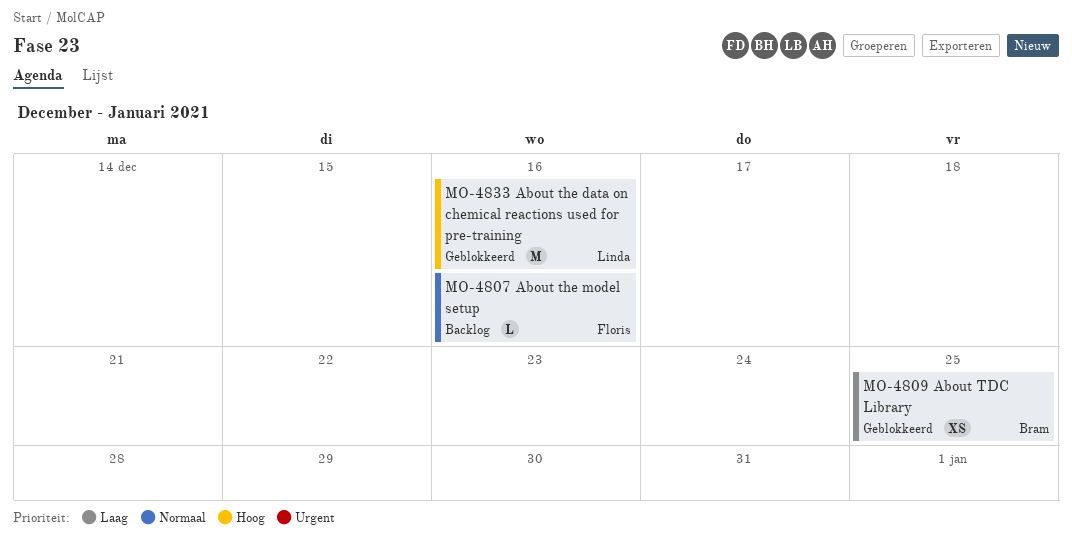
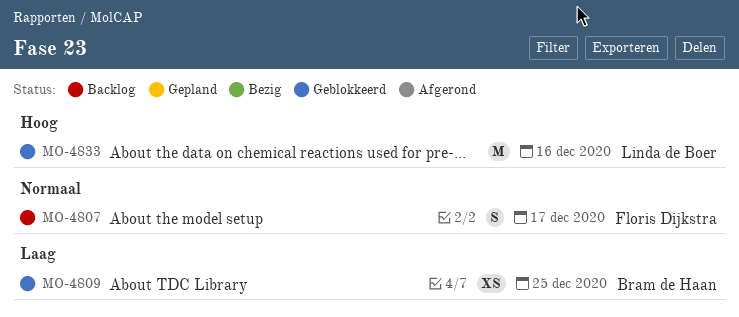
MO-4807, estimate: L -> S
MO-4807, due: Dec 16 -> Dec 17

